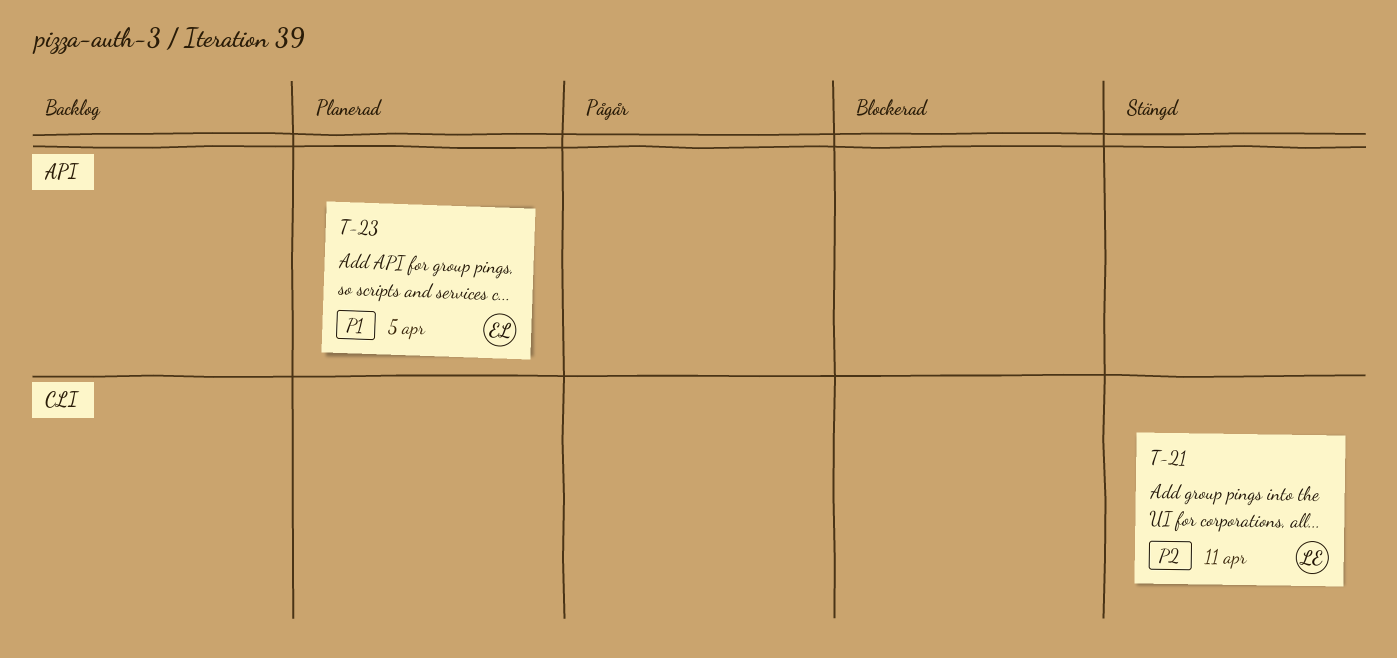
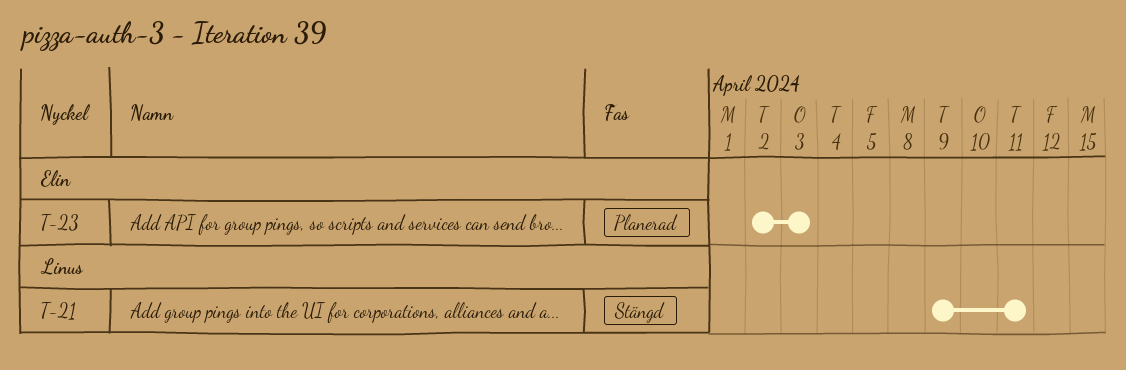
T-23, due: Apr 5 -> Apr 3

